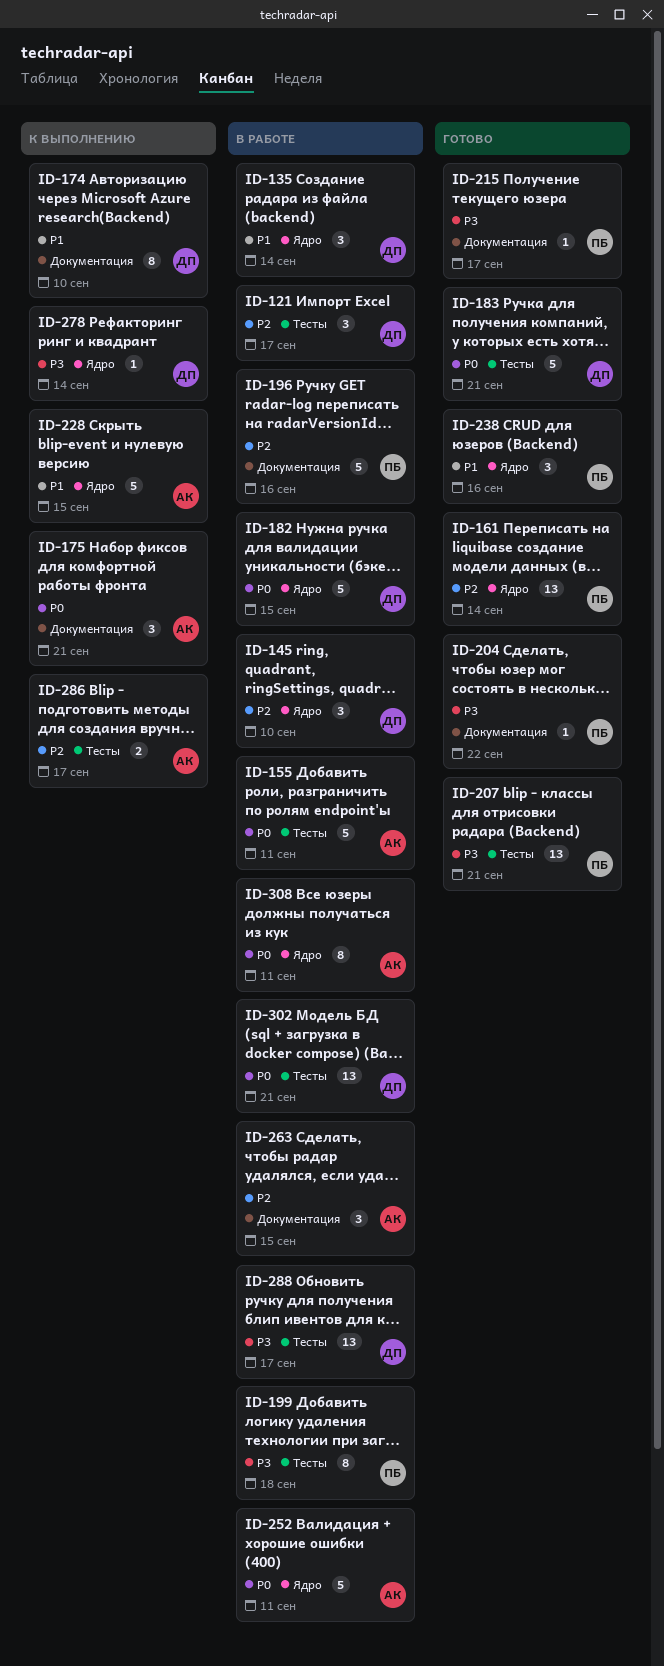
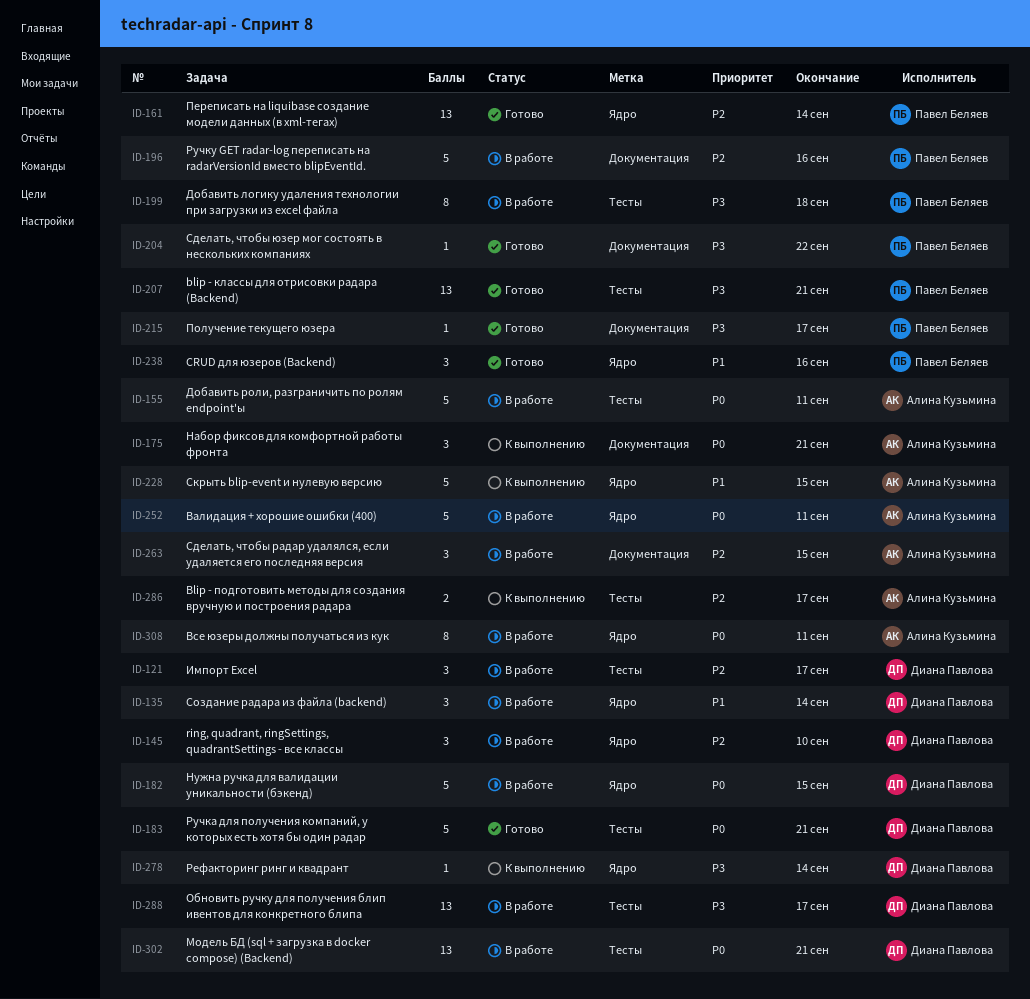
ID-174: present -> none

